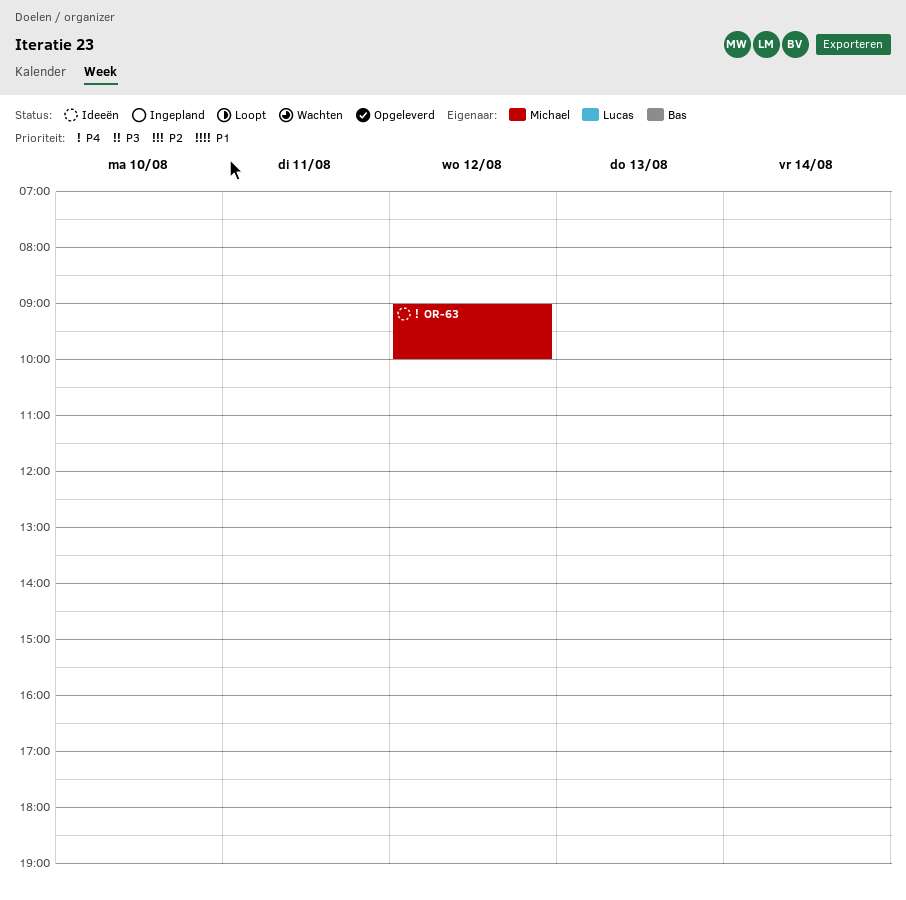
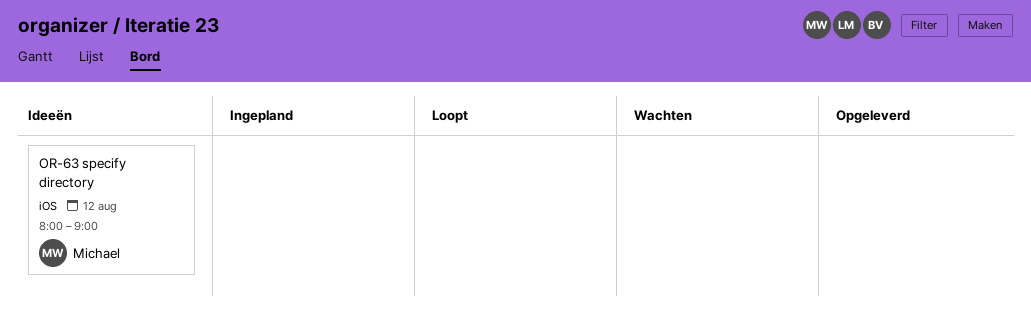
OR-63, begins: 09:00 -> 08:00
OR-63, ends: 10:00 -> 09:00

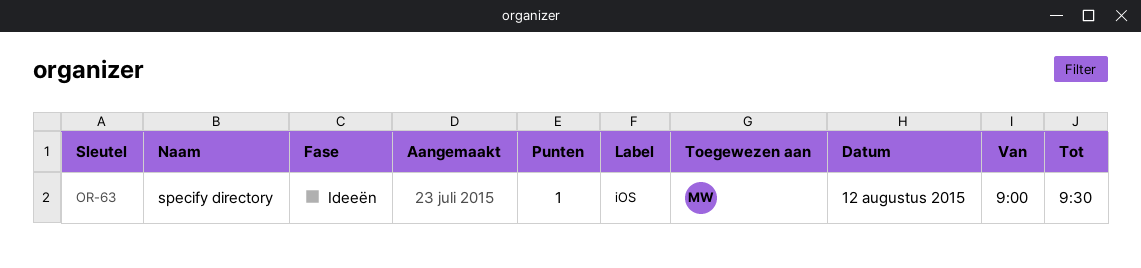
OR-63, begins: 08:00 -> 09:00
OR-63, ends: 09:00 -> 09:30

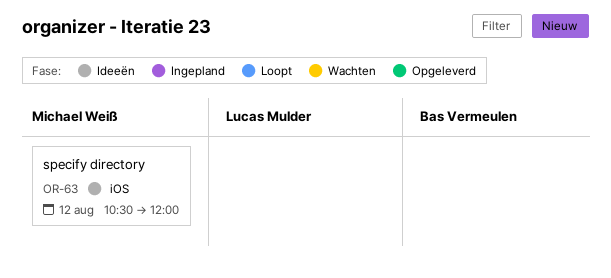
OR-63, begins: 09:00 -> 10:30
OR-63, ends: 09:30 -> 12:00

